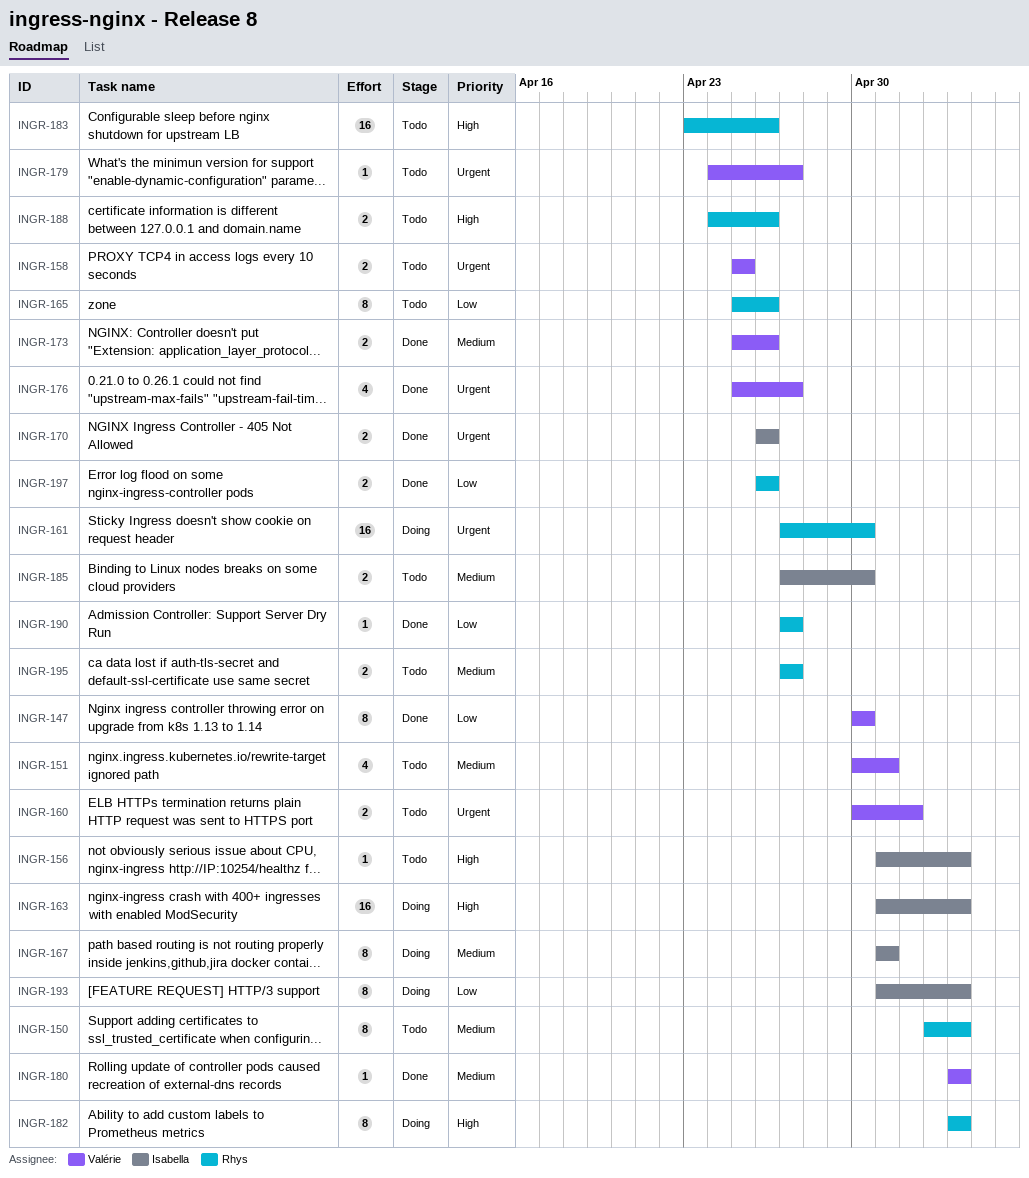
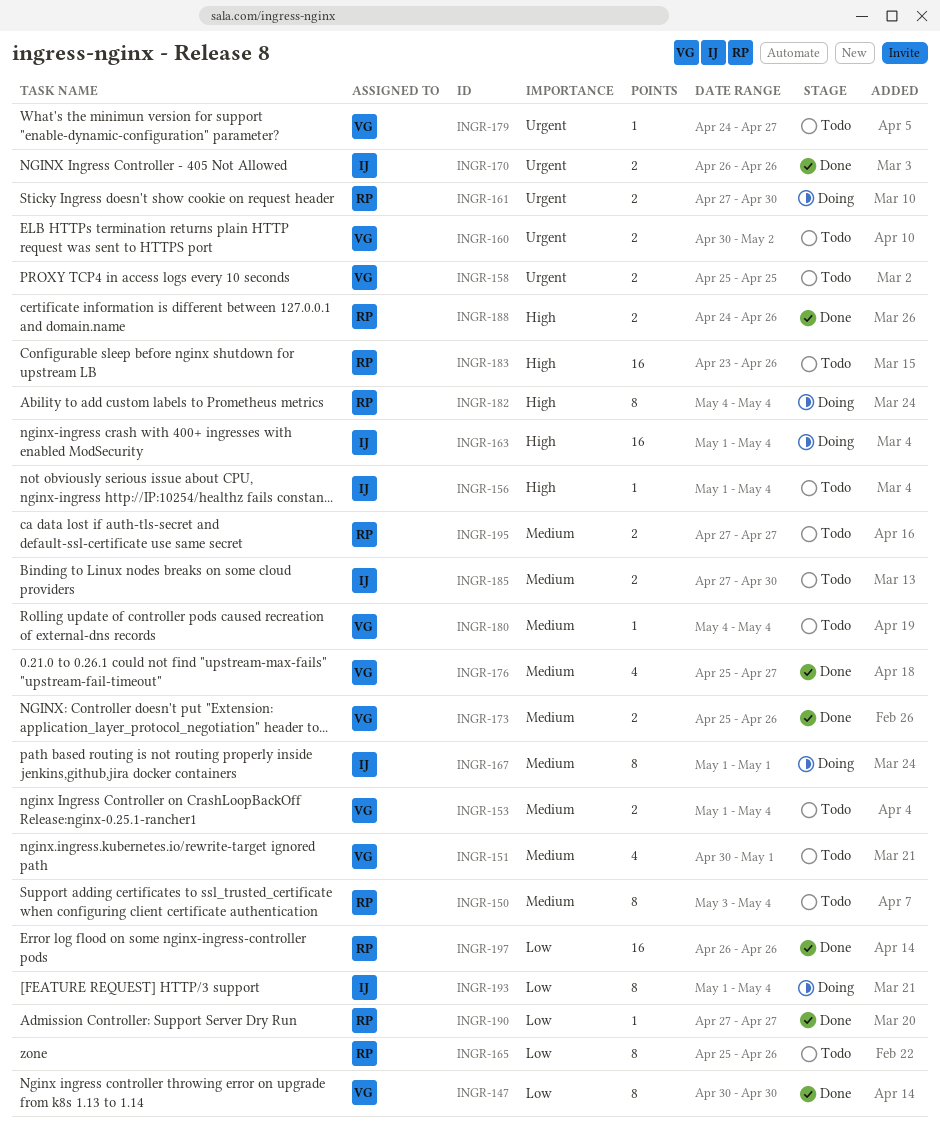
INGR-153: none -> present
INGR-161, estimate: 16 -> 2
INGR-176, priority: Urgent -> Medium
INGR-180, status: Done -> Todo
INGR-188, status: Todo -> Done
INGR-197, estimate: 2 -> 16

